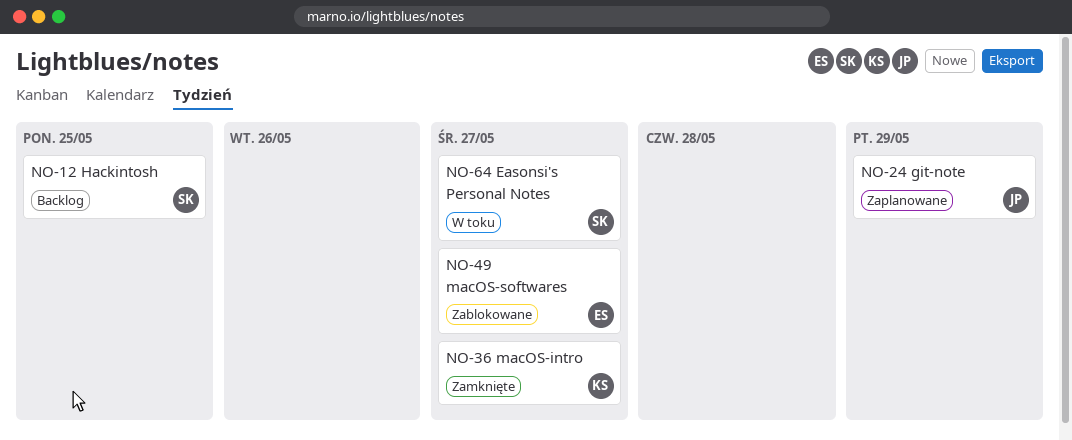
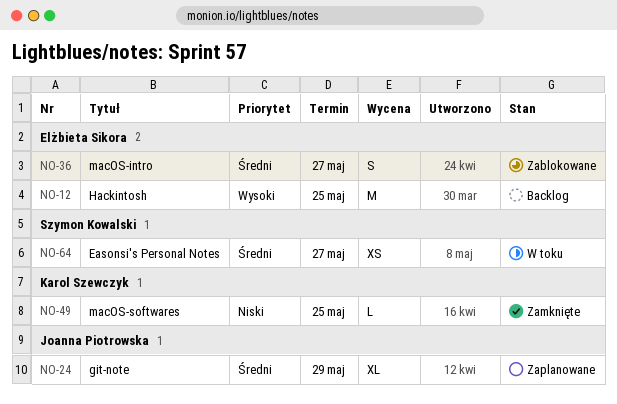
NO-12, owner: Szymon Kowalski -> Elżbieta Sikora
NO-36, status: Zamknięte -> Zablokowane
NO-36, owner: Karol Szewczyk -> Elżbieta Sikora
NO-49, status: Zablokowane -> Zamknięte
NO-49, owner: Elżbieta Sikora -> Karol Szewczyk
NO-49, due: May 27 -> May 25

